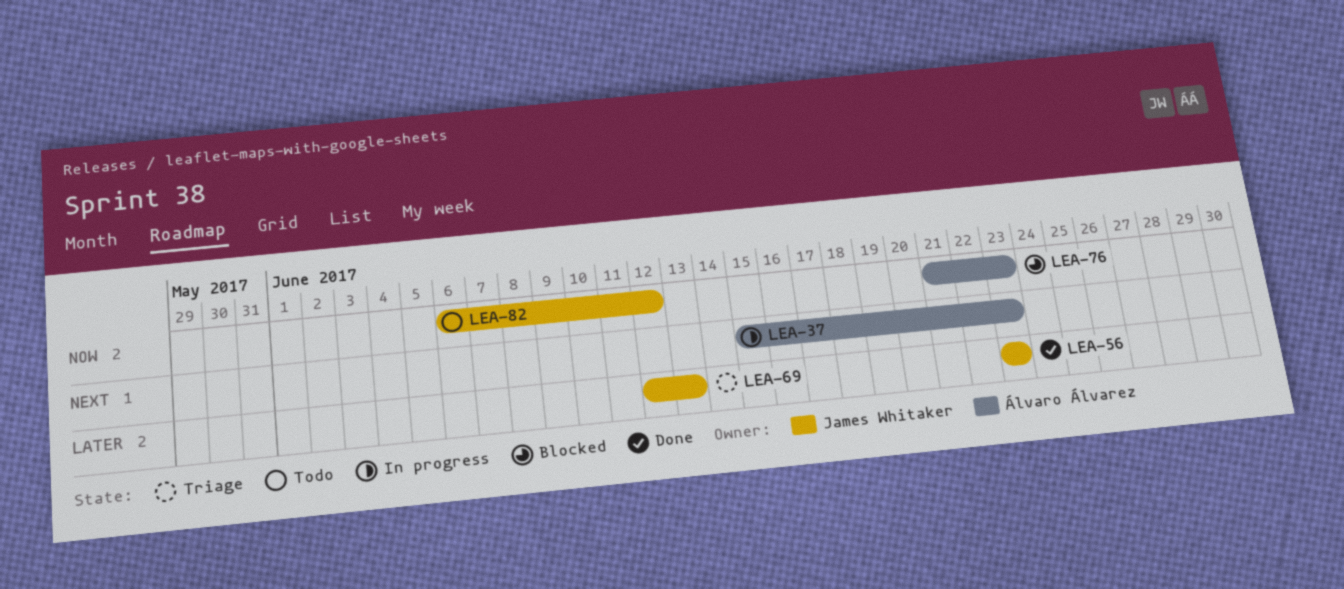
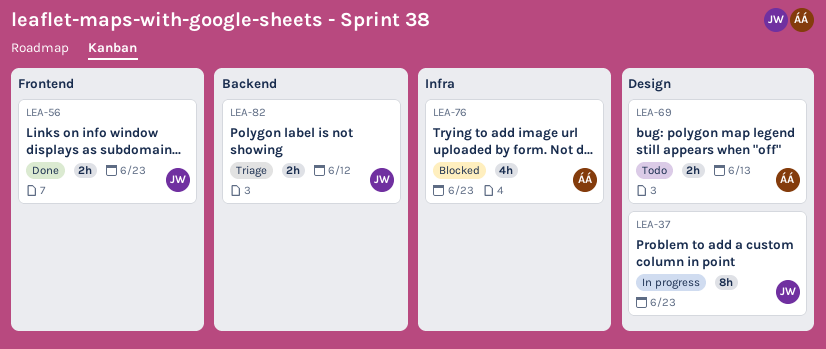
LEA-37, owner: Álvaro Álvarez -> James Whitaker
LEA-69, status: Triage -> Todo
LEA-69, owner: James Whitaker -> Álvaro Álvarez
LEA-82, status: Todo -> Triage

